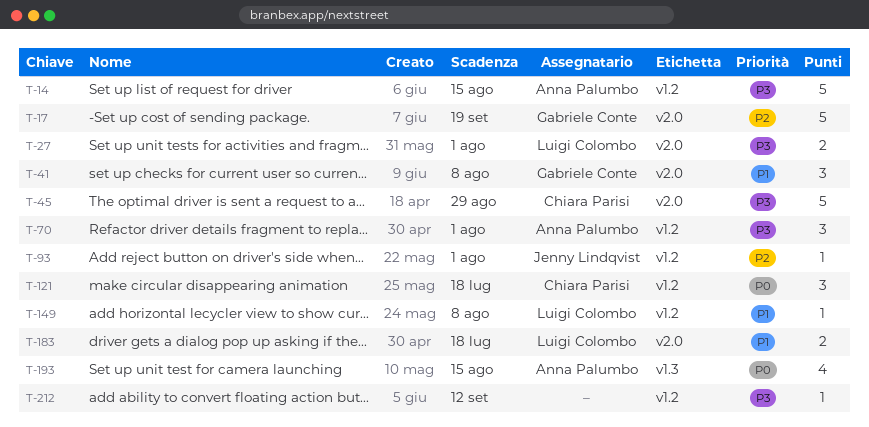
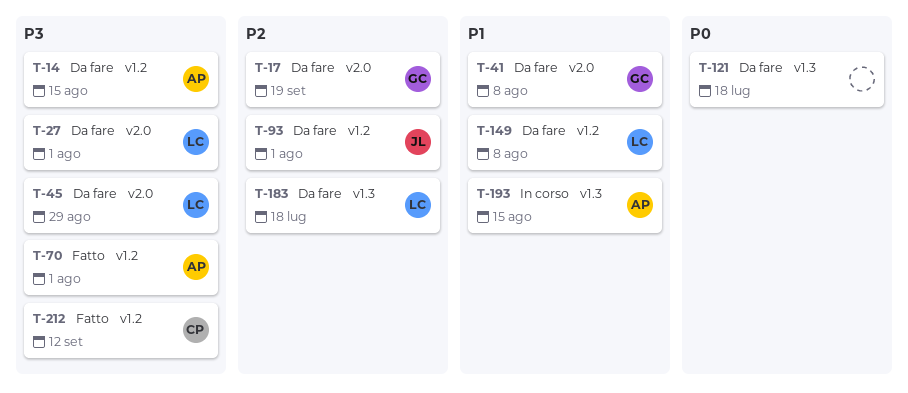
T-45, owner: Chiara Parisi -> Luigi Colombo
T-121, owner: Chiara Parisi -> none
T-121, label: v1.2 -> v1.3
T-183, priority: P1 -> P2
T-183, label: v2.0 -> v1.3
T-193, priority: P0 -> P1
T-212, owner: none -> Chiara Parisi

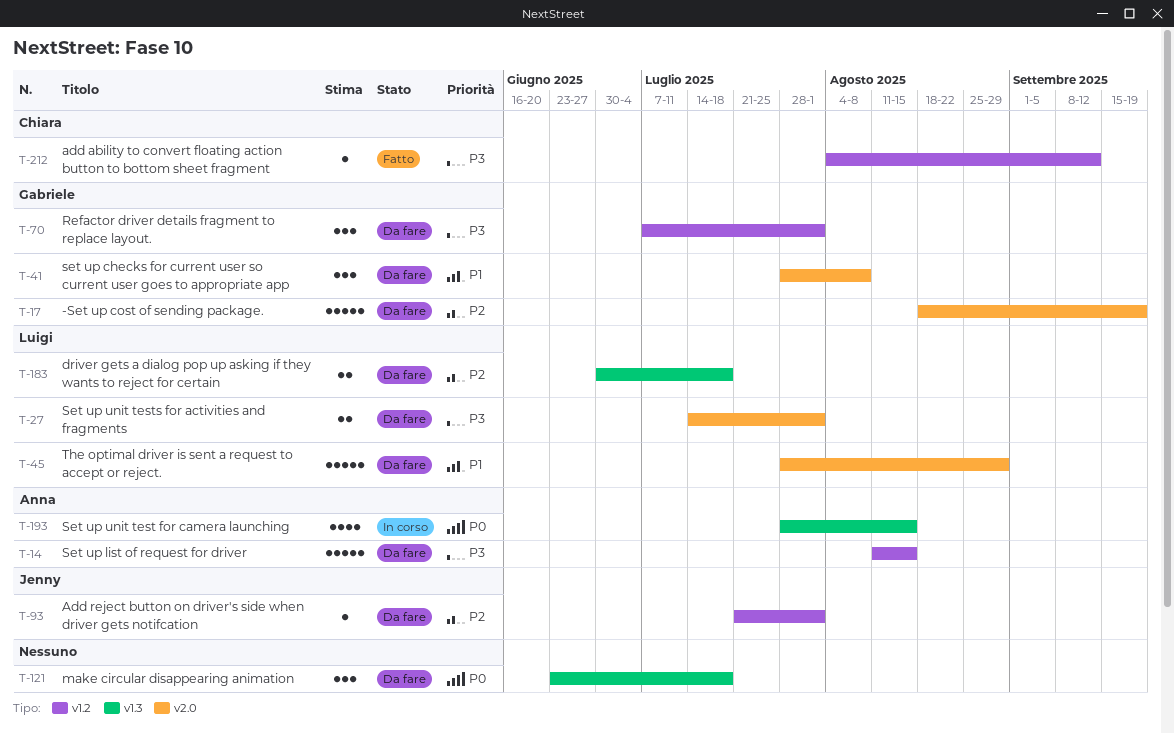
T-45, priority: P3 -> P1
T-70, status: Fatto -> Da fare
T-70, owner: Anna -> Gabriele
T-149: present -> none
T-193, priority: P1 -> P0

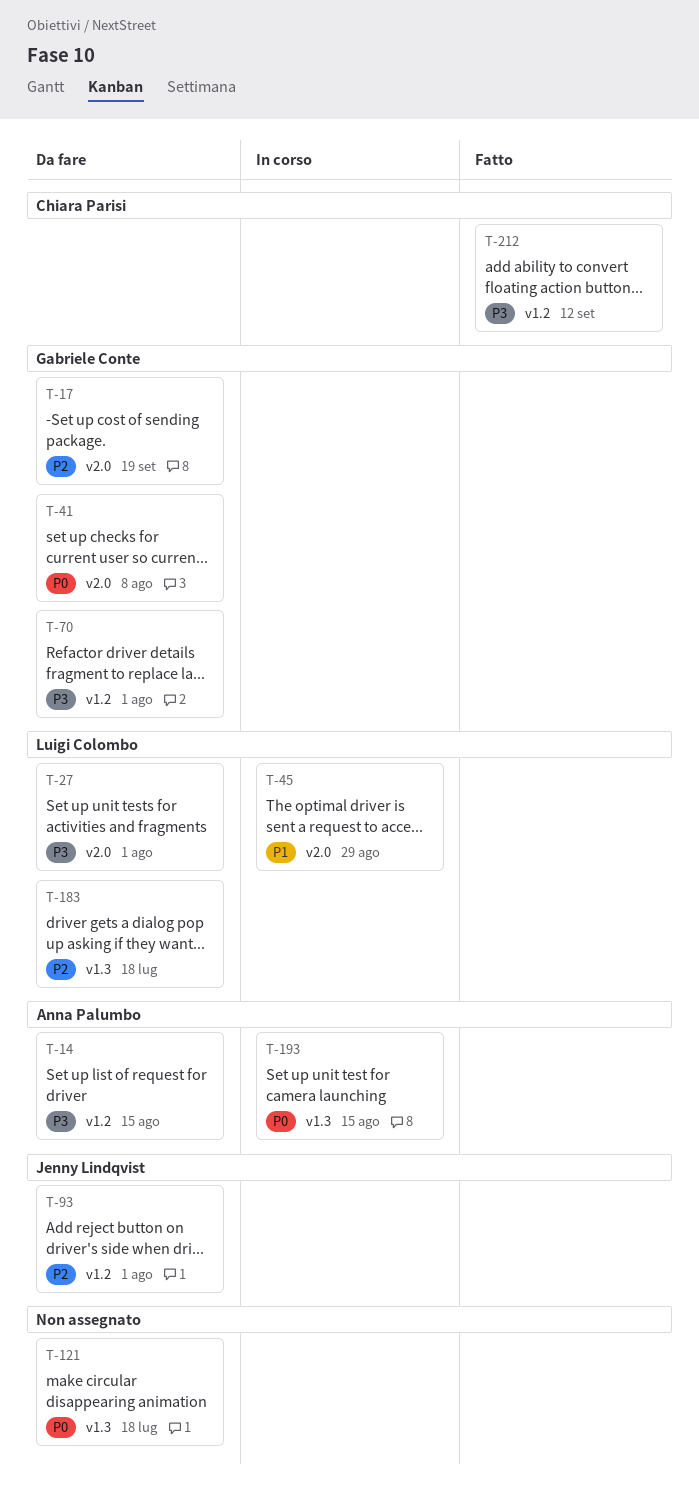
T-41, priority: P1 -> P0
T-45, status: Da fare -> In corso

